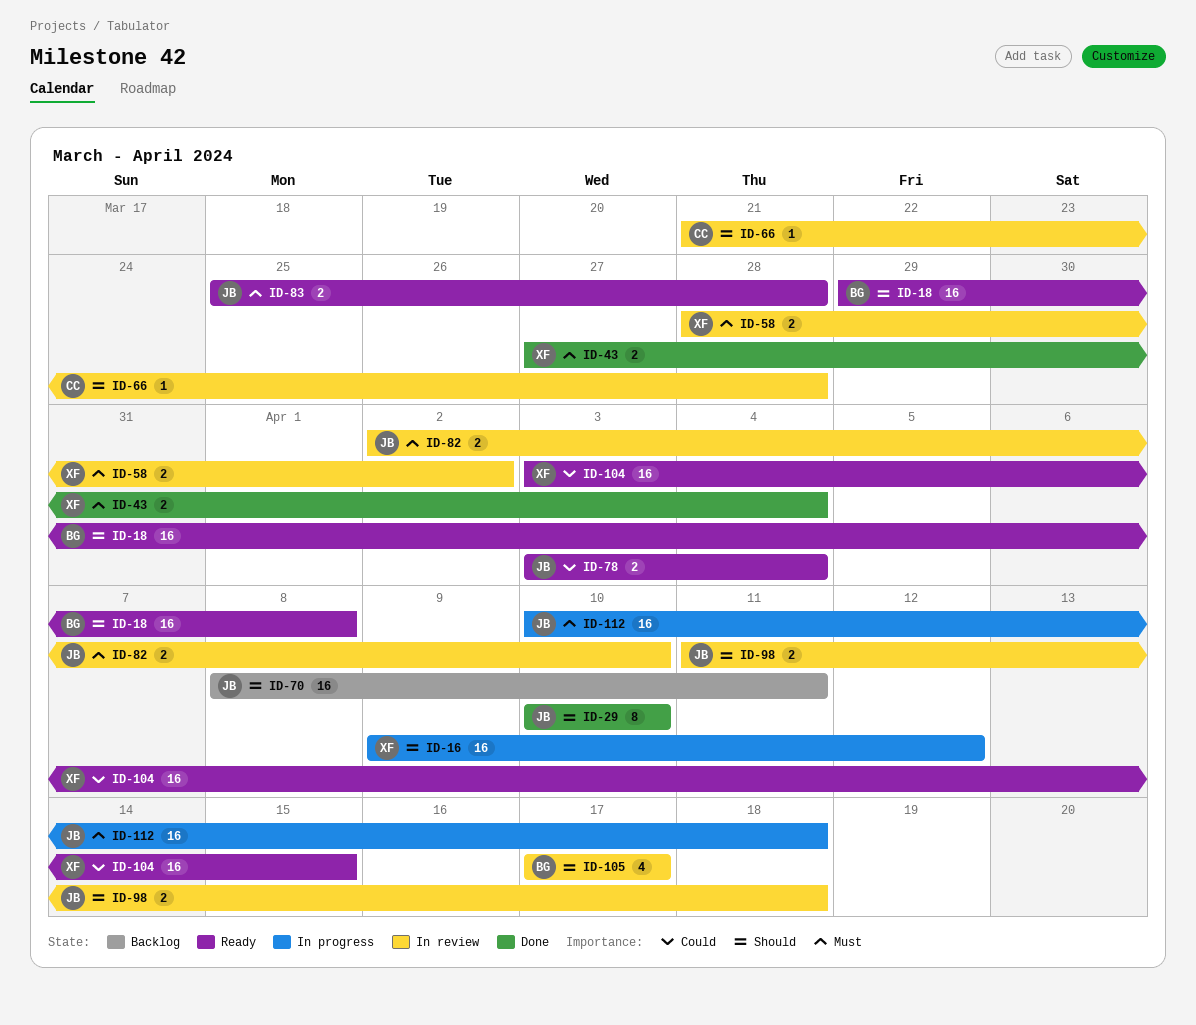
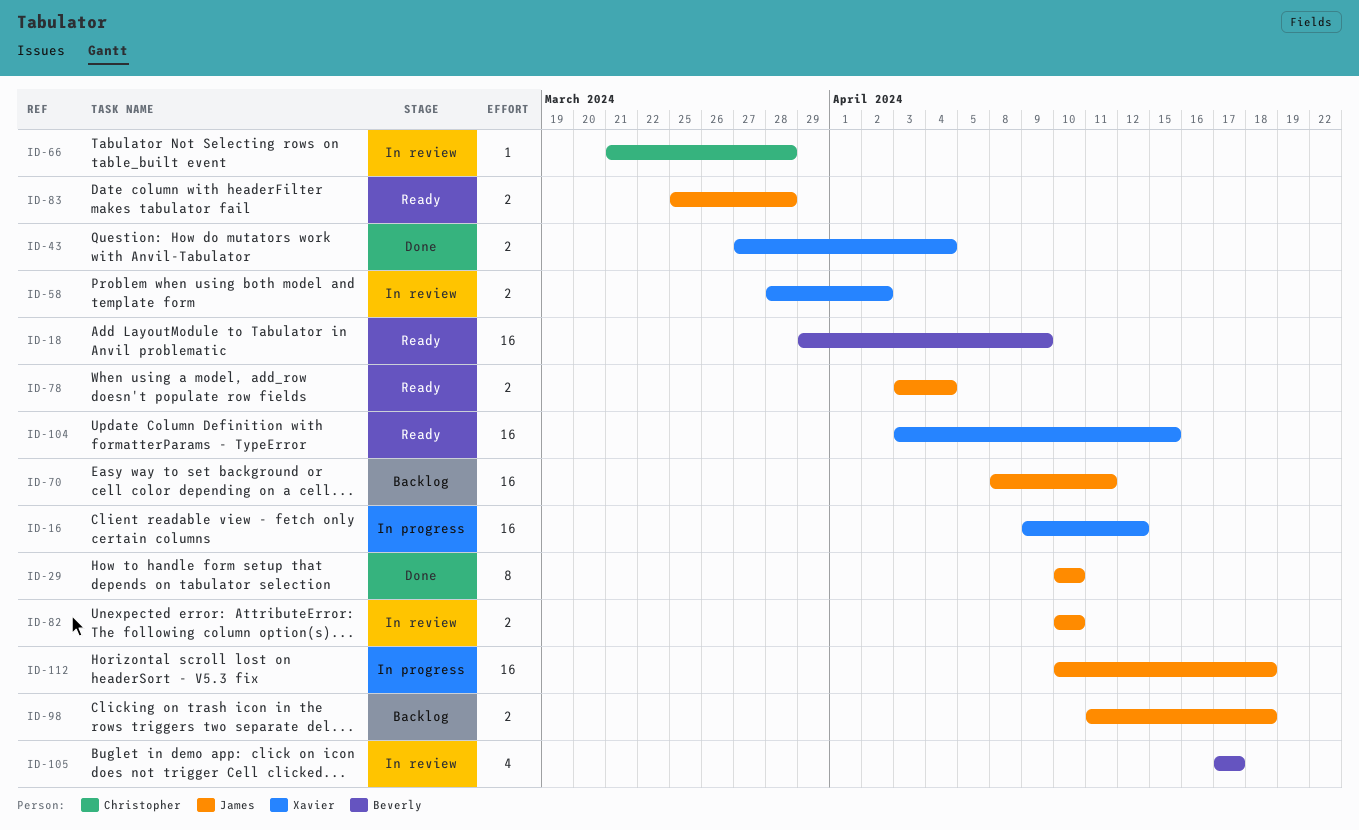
ID-18, due: Apr 8 -> Apr 9
ID-82, start: Apr 2 -> Apr 10
ID-98, status: In review -> Backlog

